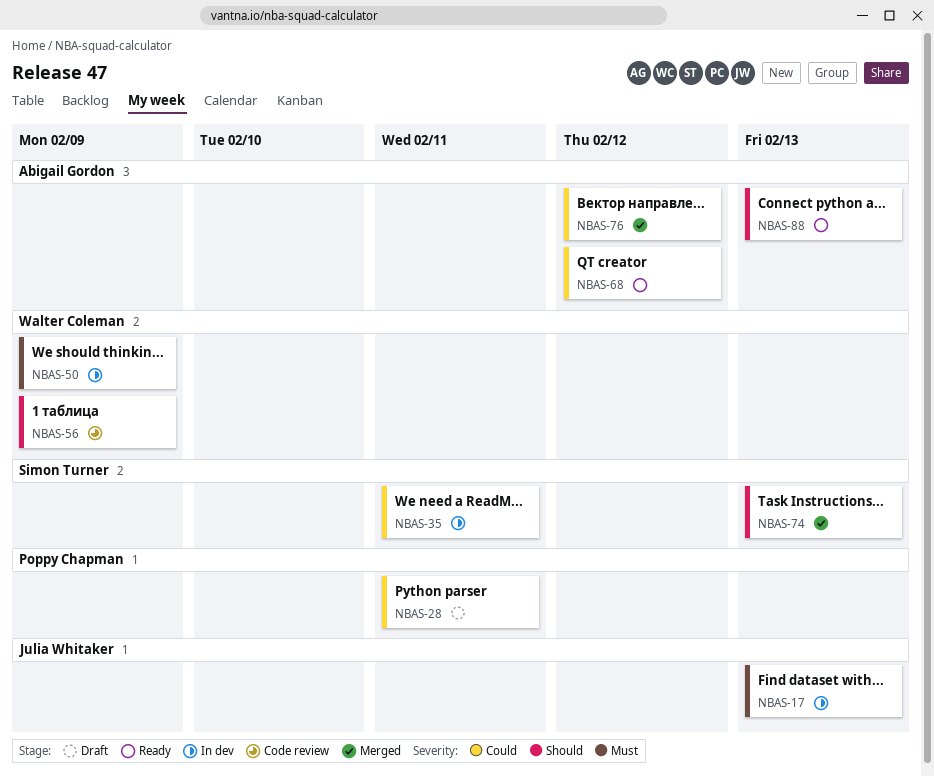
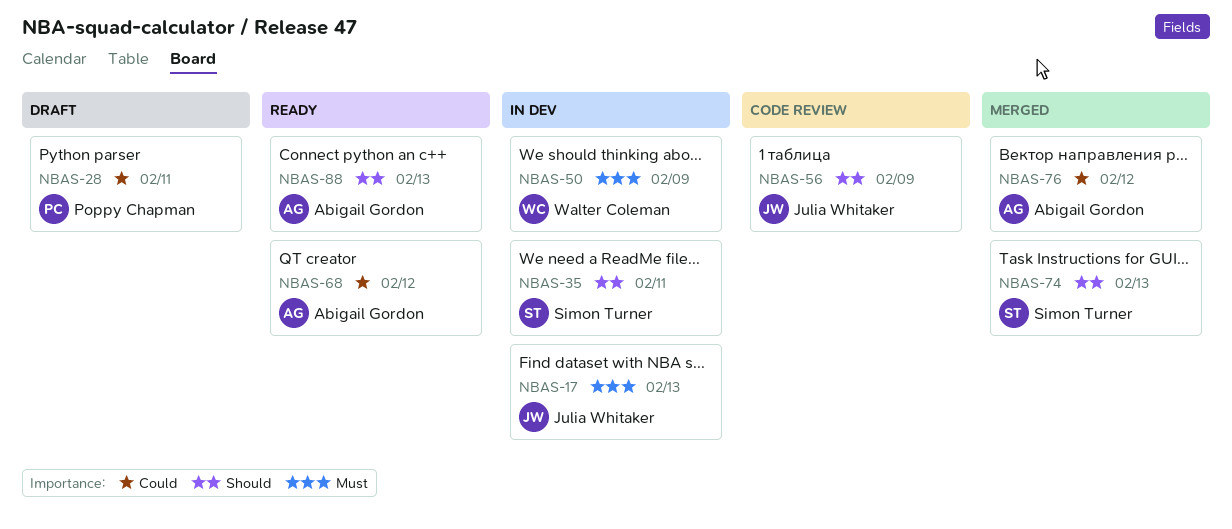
NBAS-35, priority: Could -> Should
NBAS-56, owner: Walter Coleman -> Julia Whitaker

